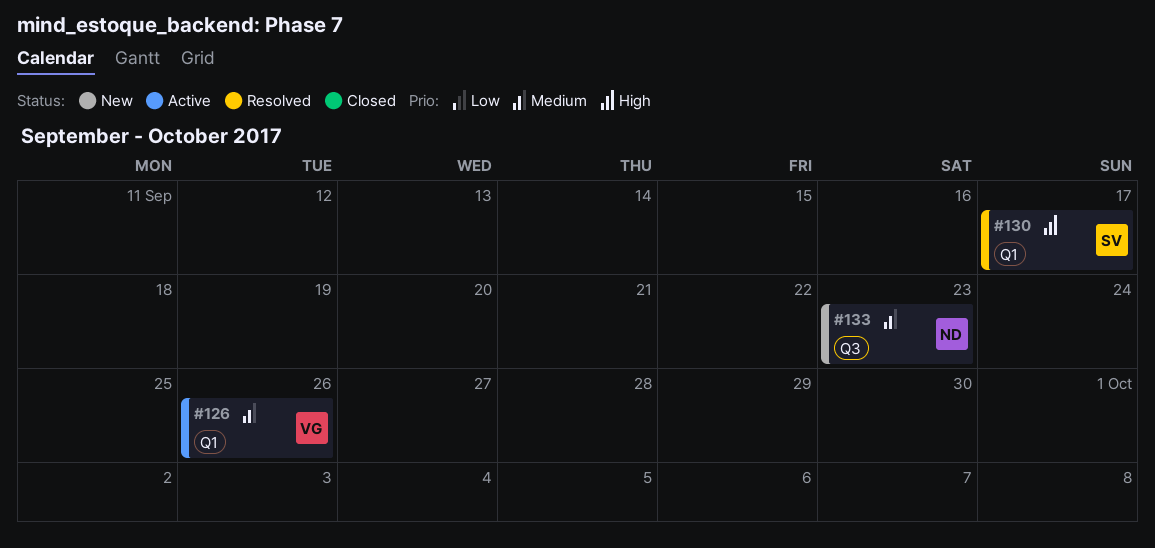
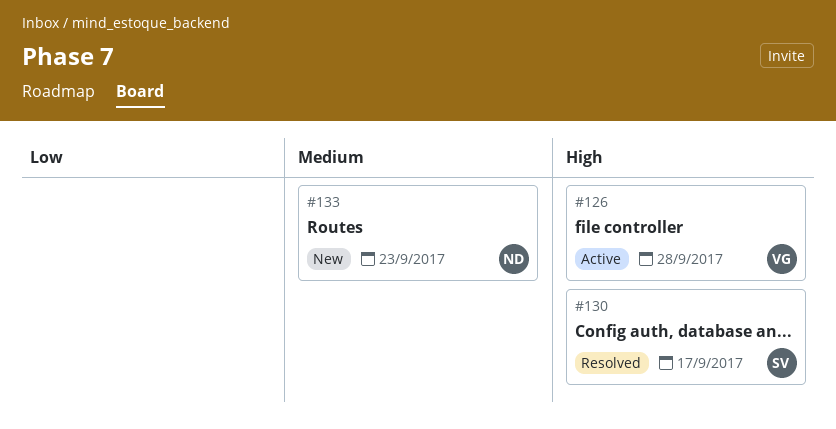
#126, priority: Medium -> High
#126, due: Sep 26 -> Sep 28

